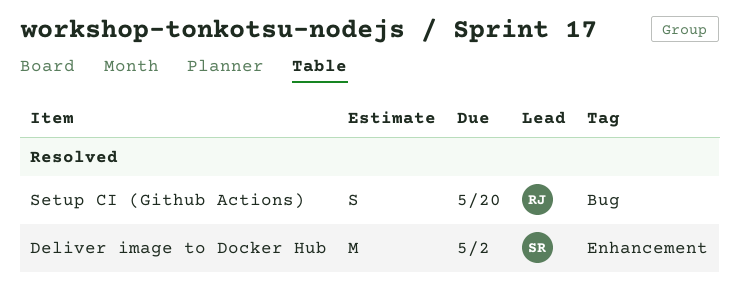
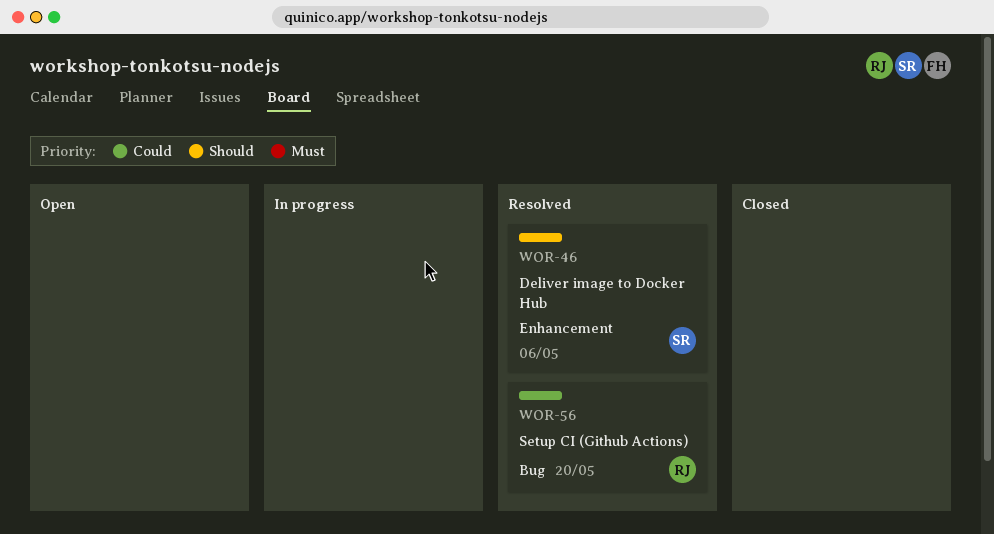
Deliver image to Docker Hub, due: May 2 -> May 6

